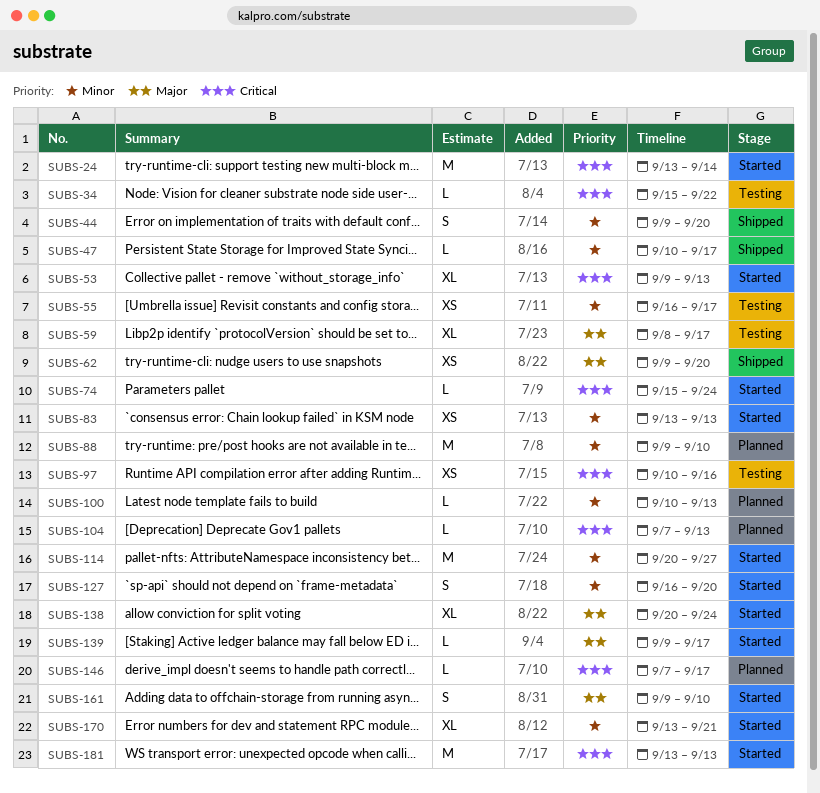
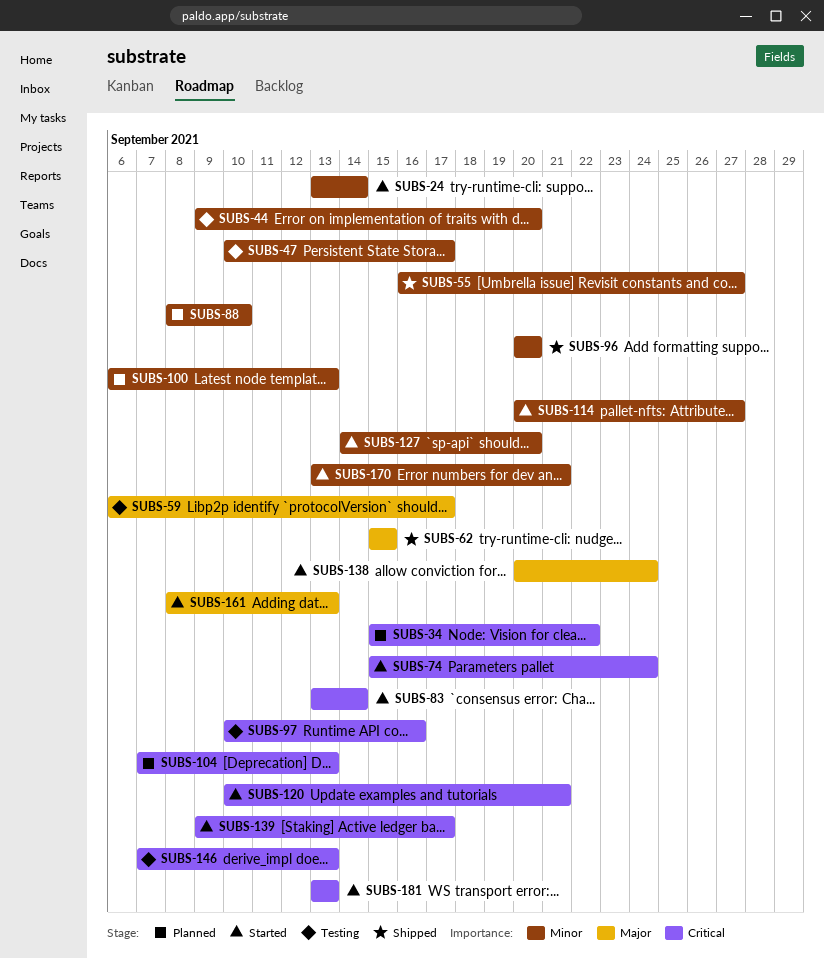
SUBS-24, priority: Critical -> Minor
SUBS-34, status: Testing -> Planned
SUBS-44, status: Shipped -> Testing
SUBS-47, status: Shipped -> Testing
SUBS-53: present -> none
SUBS-55, status: Testing -> Shipped
SUBS-55, due: Sep 17 -> Sep 27
SUBS-59, start: Sep 8 -> Sep 6
SUBS-62, start: Sep 9 -> Sep 15
SUBS-62, due: Sep 20 -> Sep 15
SUBS-83, priority: Minor -> Critical
SUBS-83, due: Sep 13 -> Sep 14
SUBS-88, start: Sep 9 -> Sep 8
SUBS-96: none -> present
SUBS-100, start: Sep 10 -> Sep 6
SUBS-120: none -> present
SUBS-127, start: Sep 16 -> Sep 14
SUBS-139, priority: Major -> Critical
SUBS-146, status: Planned -> Testing
SUBS-146, due: Sep 17 -> Sep 13
SUBS-161, start: Sep 9 -> Sep 8
SUBS-161, due: Sep 10 -> Sep 13

